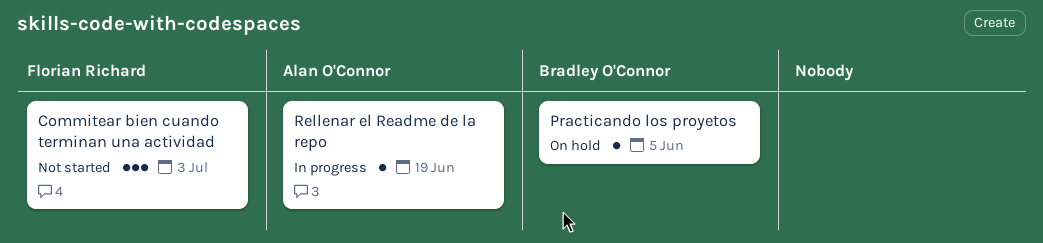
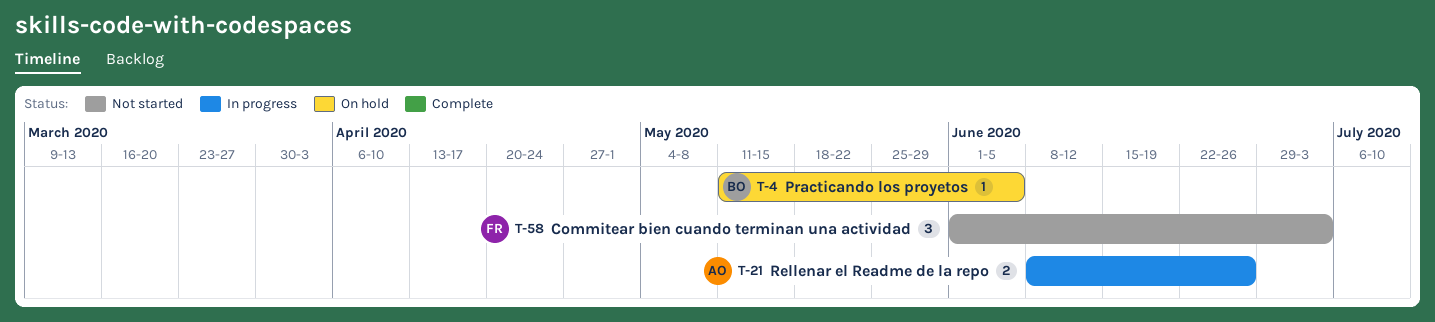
Rellenar el Readme de la repo, estimate: 1 -> 2
Rellenar el Readme de la repo, due: Jun 19 -> Jun 26

